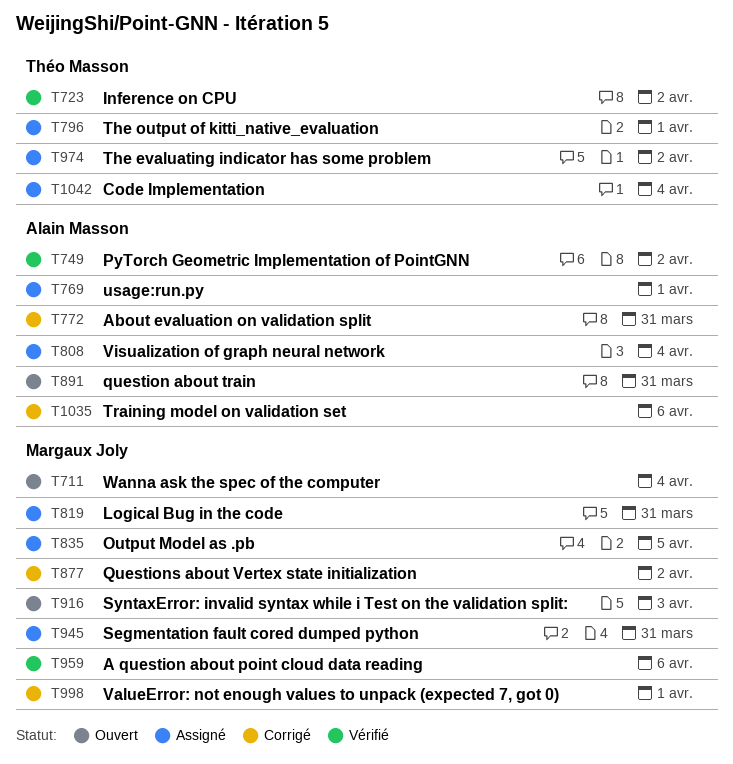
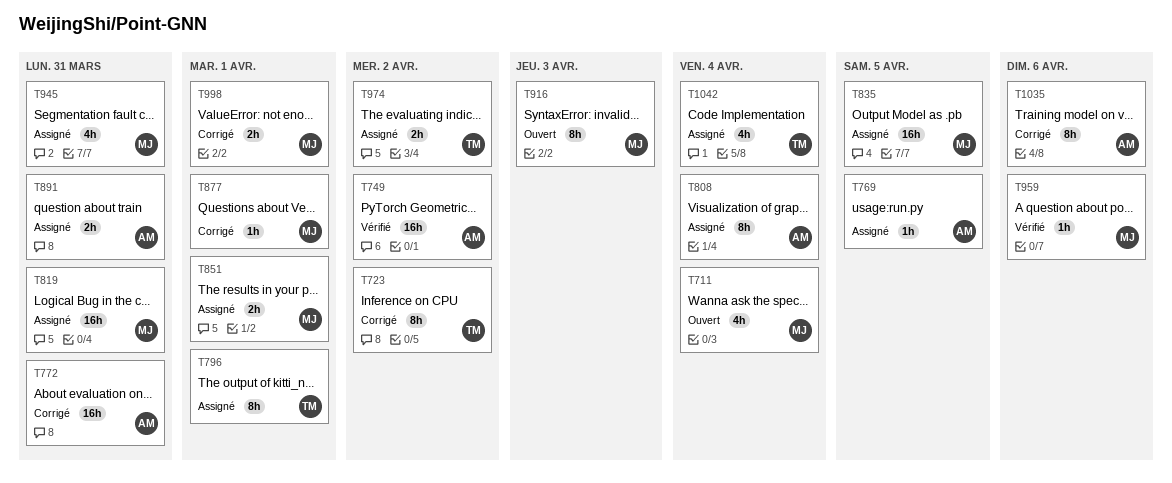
T723, status: Vérifié -> Corrigé
T769, due: Apr 1 -> Apr 5
T851: none -> present
T877, due: Apr 2 -> Apr 1
T891, status: Ouvert -> Assigné

